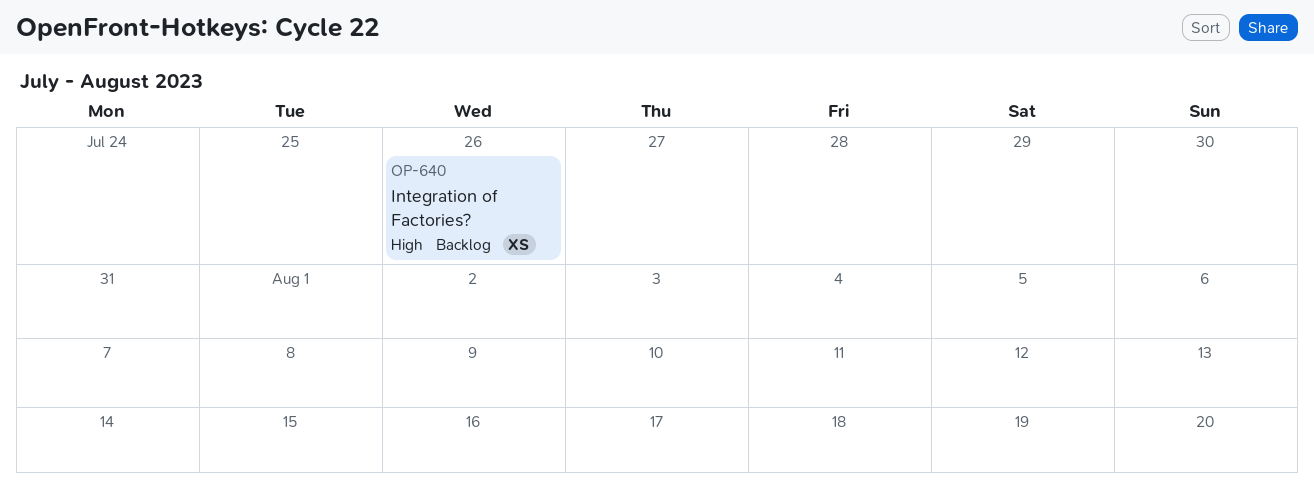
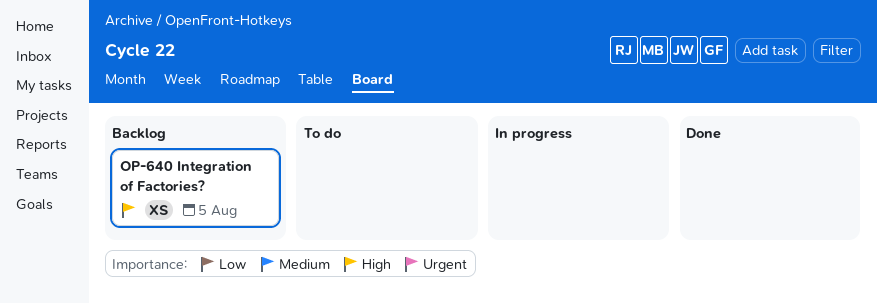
OP-640, due: Jul 26 -> Aug 5

